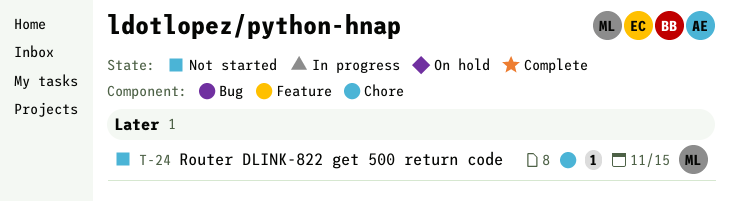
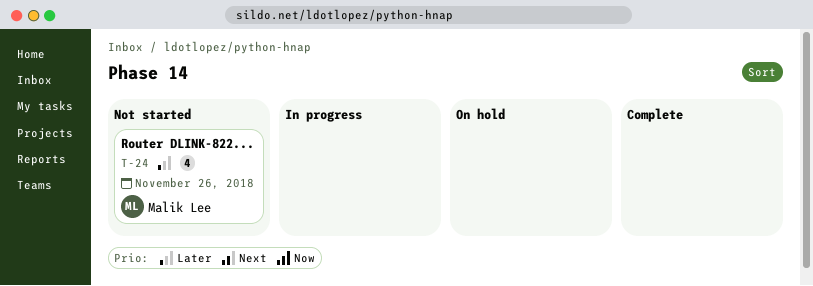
T-24, estimate: 1 -> 4
T-24, due: Nov 15 -> Nov 26

